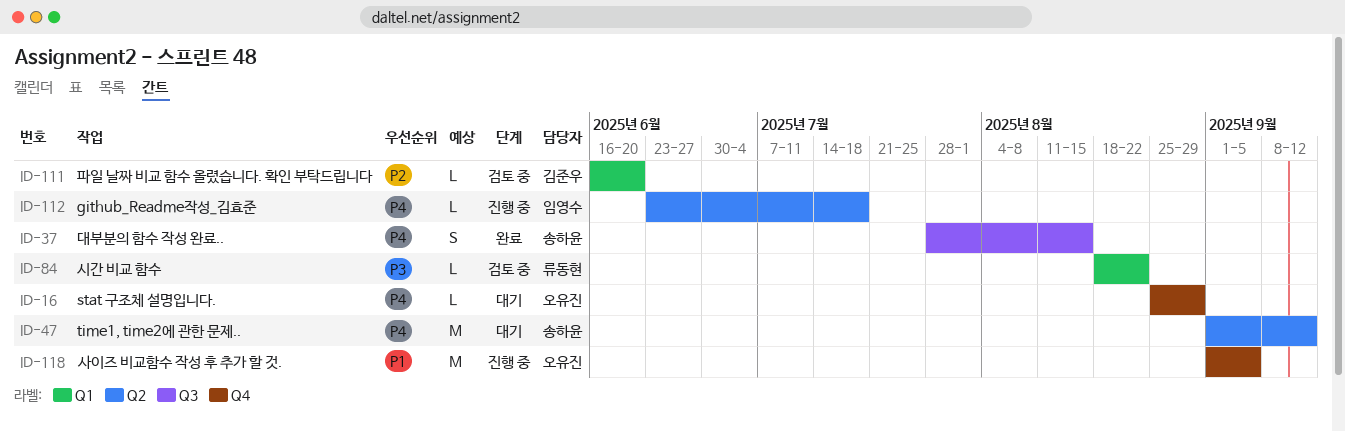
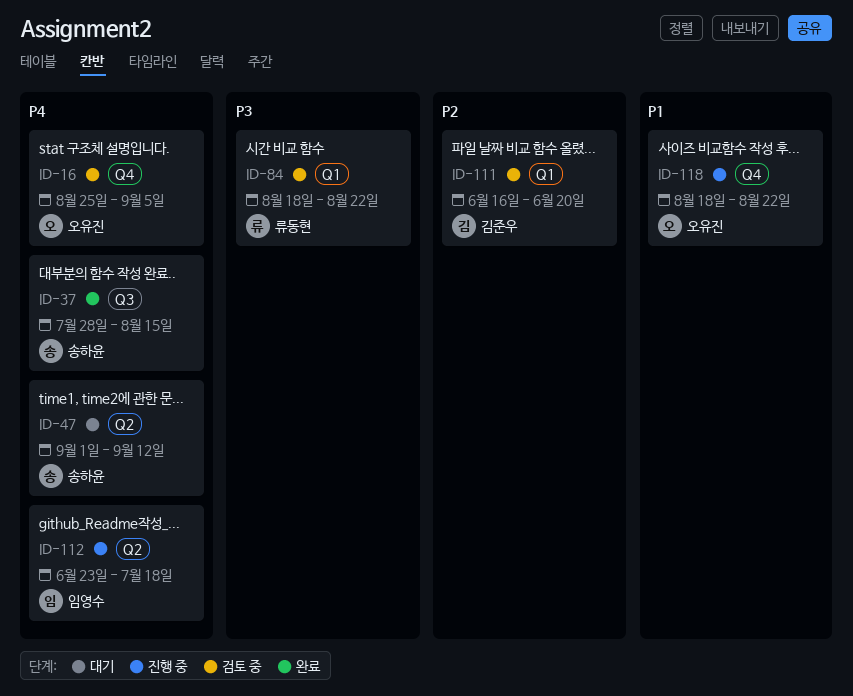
ID-16, status: 대기 -> 검토 중
ID-16, due: Aug 29 -> Sep 5
ID-118, start: Sep 1 -> Aug 18
ID-118, due: Sep 5 -> Aug 22

